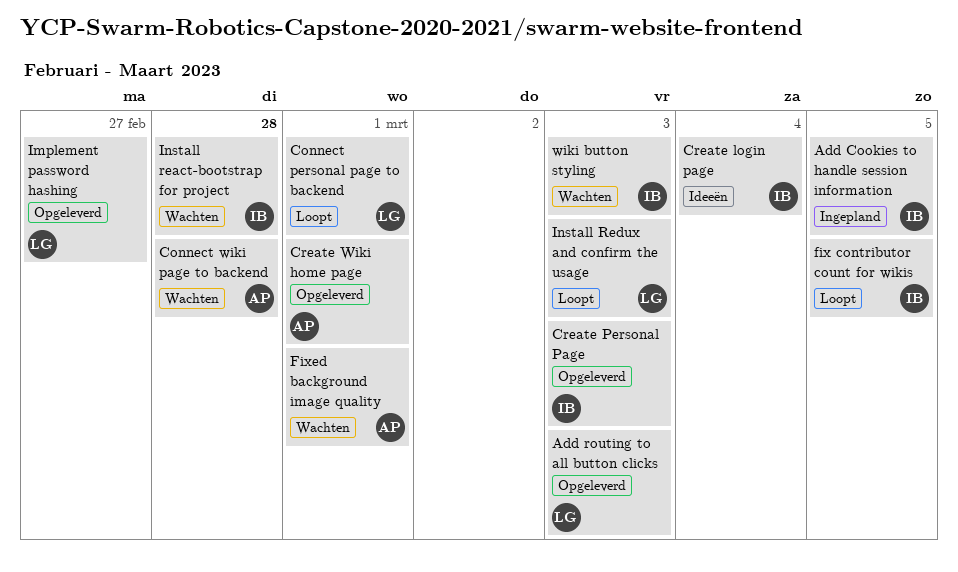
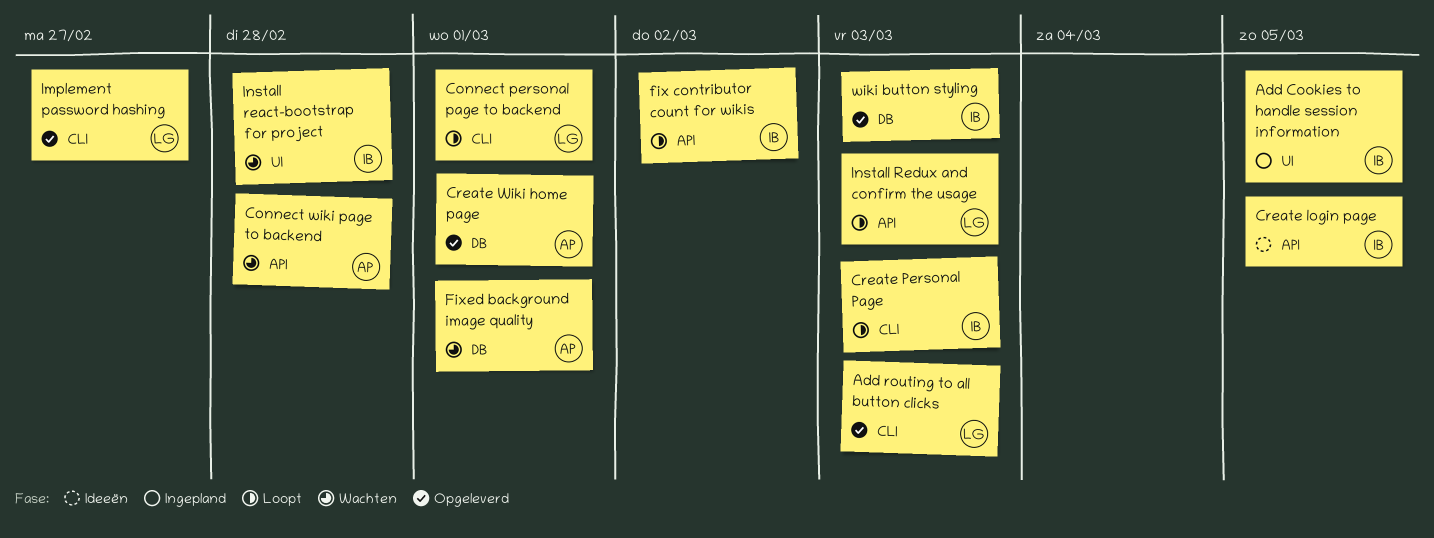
Create login page, due: Mar 4 -> Mar 5
Create Personal Page, status: Opgeleverd -> Loopt
fix contributor count for wikis, due: Mar 5 -> Mar 2
wiki button styling, status: Wachten -> Opgeleverd

